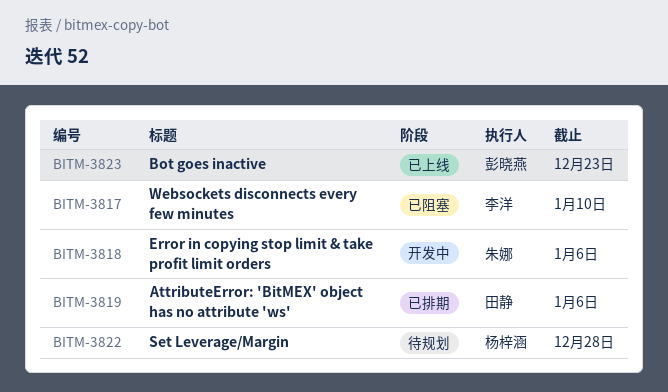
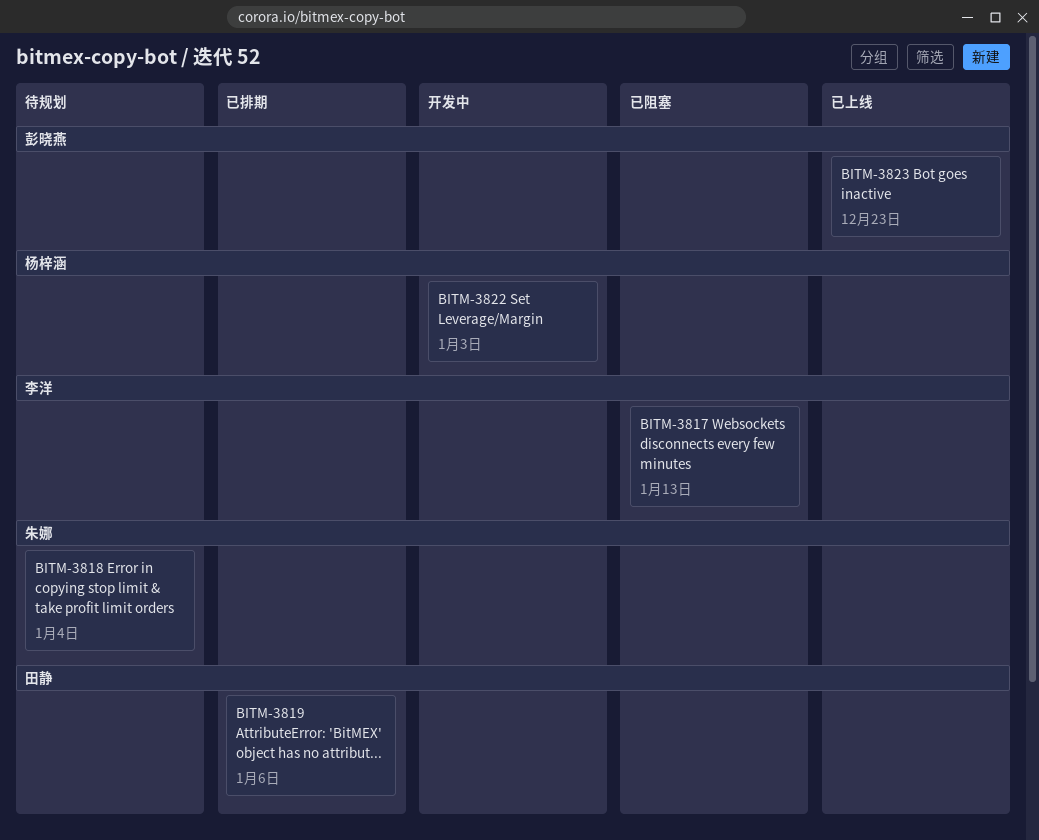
BITM-3817, due: Jan 10 -> Jan 13
BITM-3818, status: 开发中 -> 待规划
BITM-3818, due: Jan 6 -> Jan 4
BITM-3822, status: 待规划 -> 开发中
BITM-3822, due: Dec 28 -> Jan 3

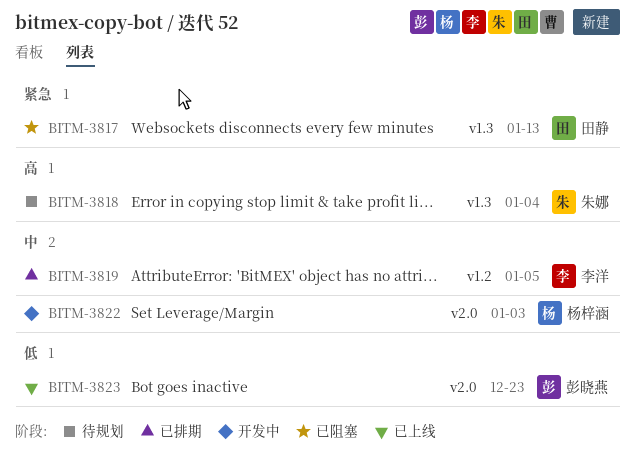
BITM-3817, owner: 李洋 -> 田静
BITM-3819, owner: 田静 -> 李洋
BITM-3819, due: Jan 6 -> Jan 5

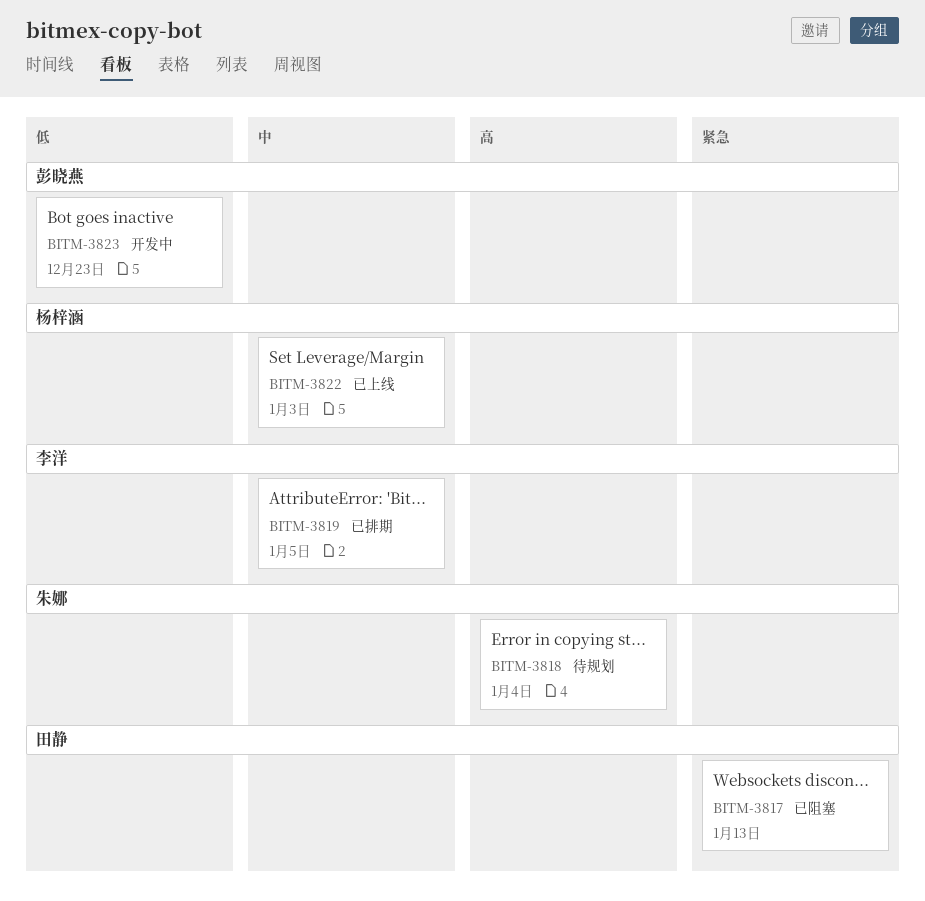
BITM-3822, status: 开发中 -> 已上线
BITM-3823, status: 已上线 -> 开发中

